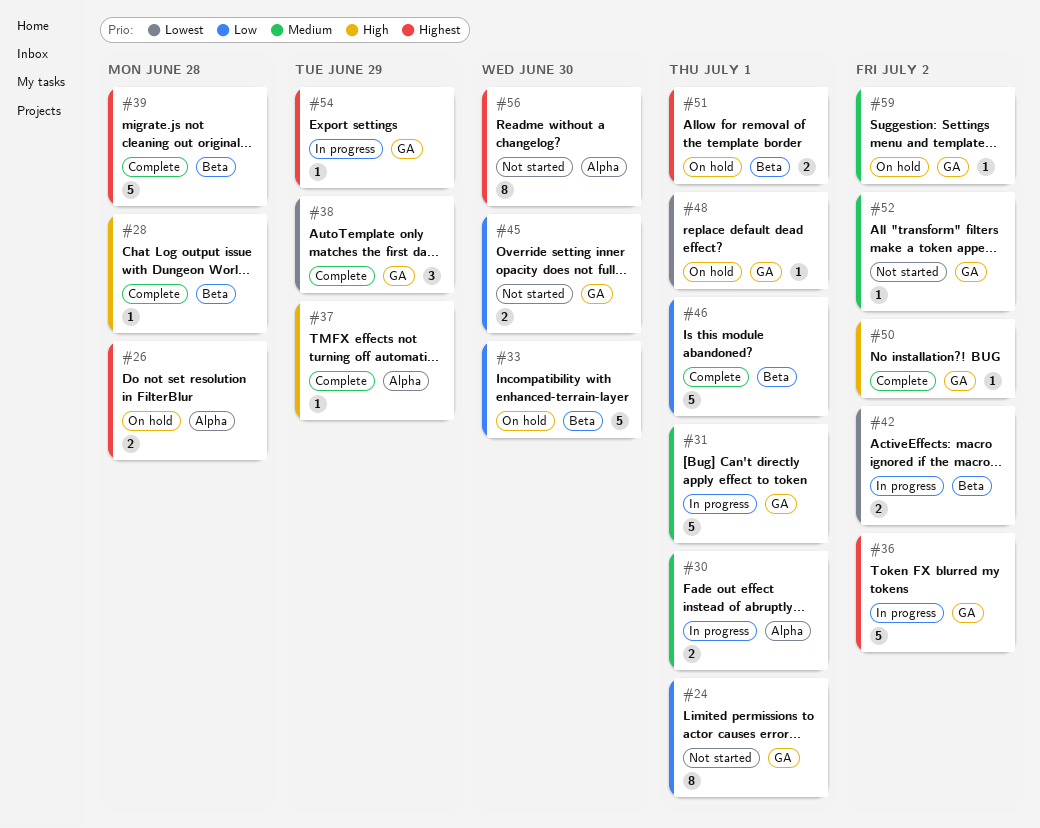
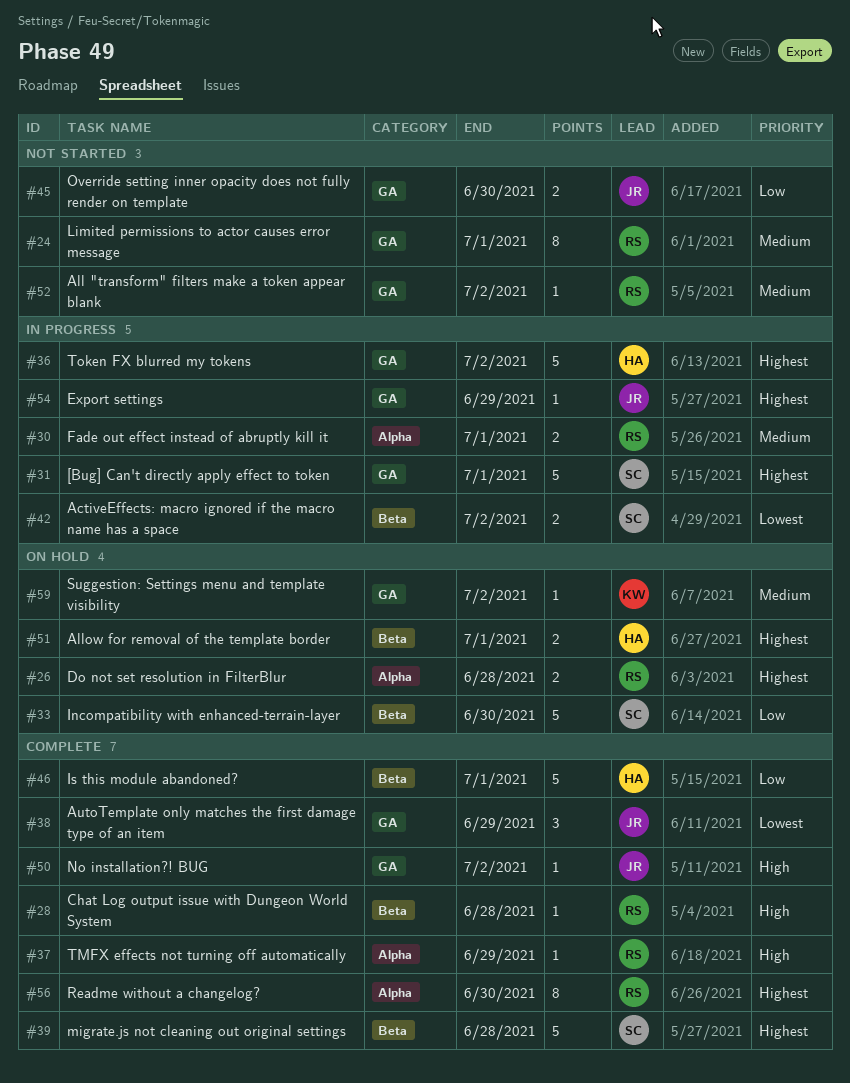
#24, priority: Low -> Medium
#31, priority: Medium -> Highest
#48: present -> none
#56, status: Not started -> Complete

